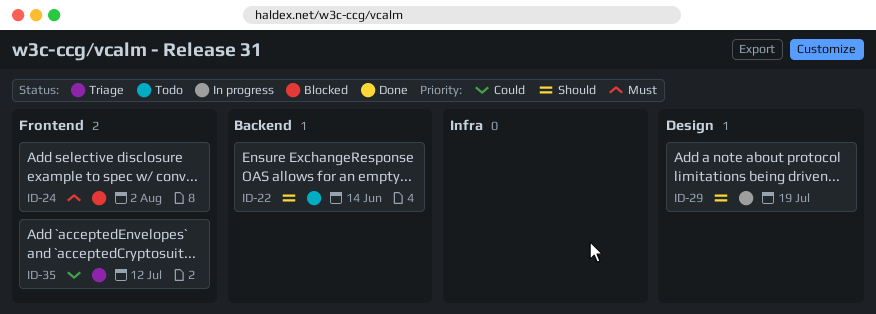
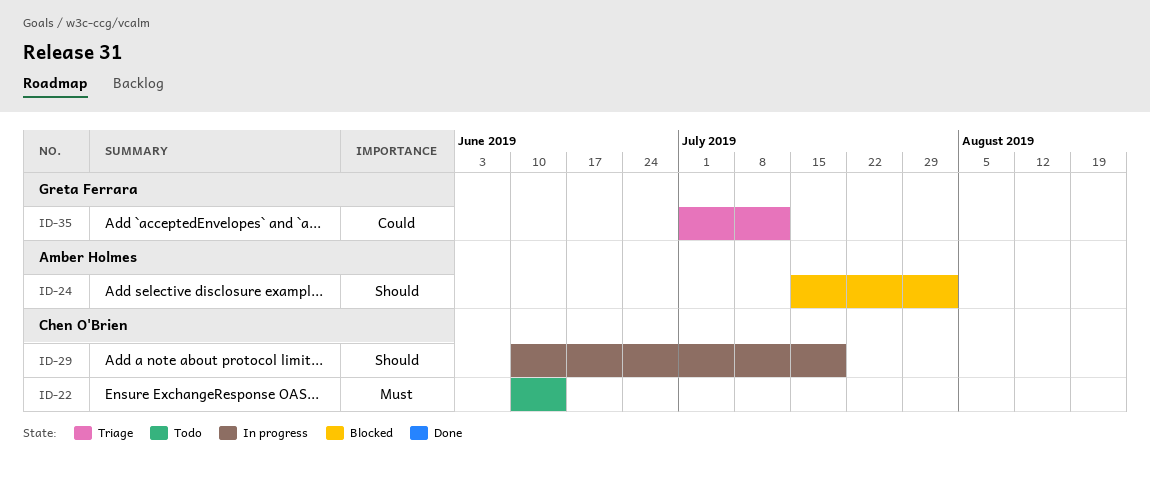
ID-22, priority: Should -> Must
ID-24, priority: Must -> Should

